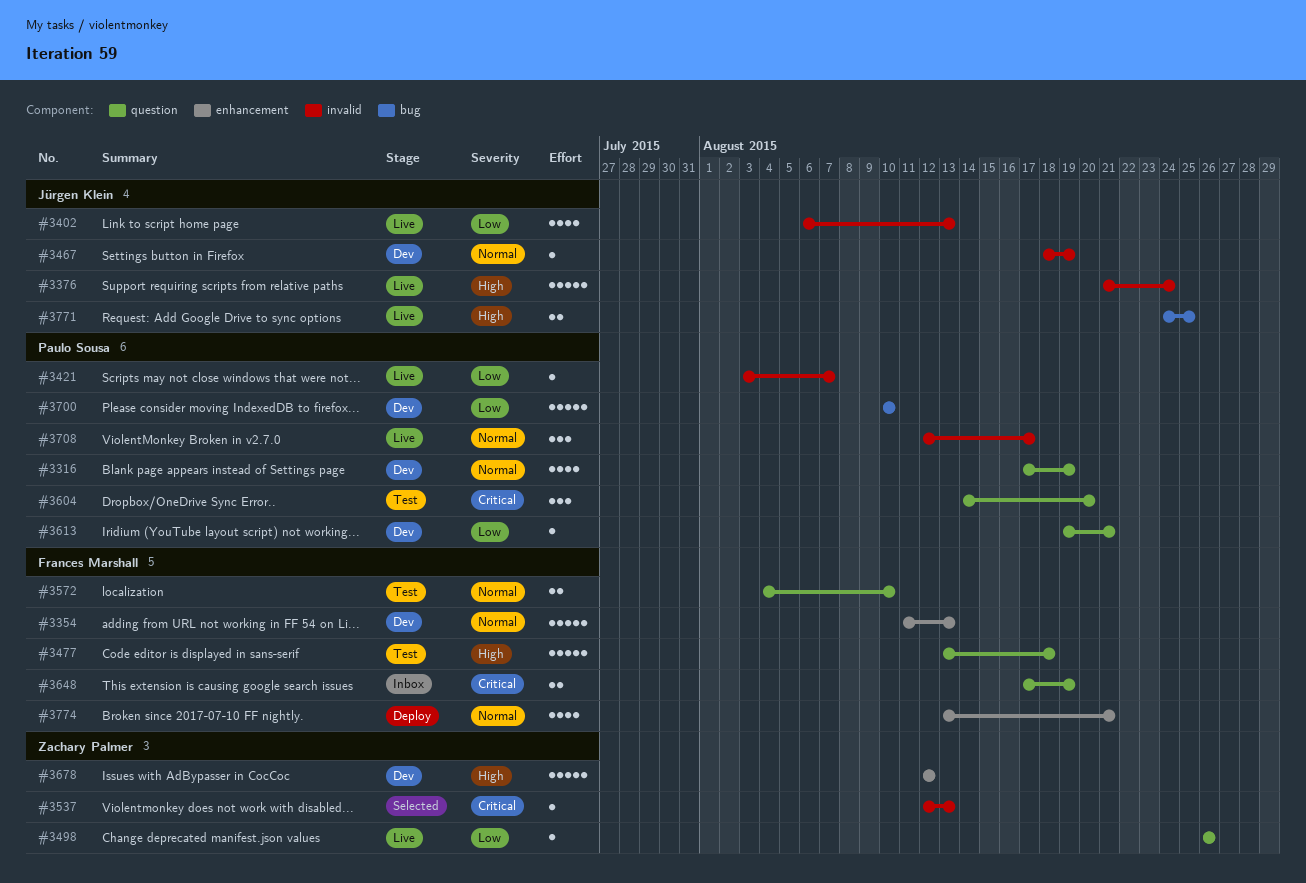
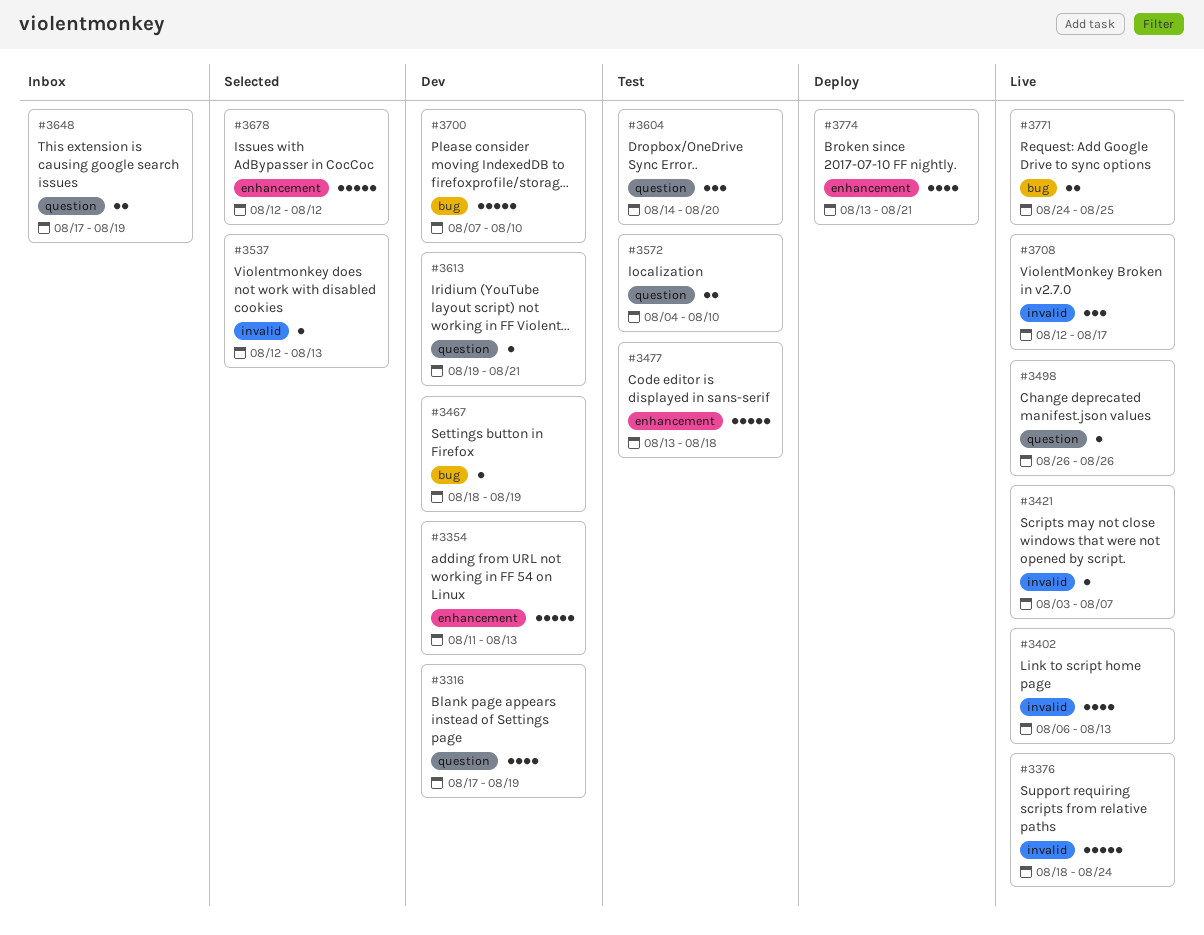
#3376, start: Aug 21 -> Aug 18
#3467, label: invalid -> bug
#3477, label: question -> enhancement
#3678, status: Dev -> Selected
#3700, start: Aug 10 -> Aug 7

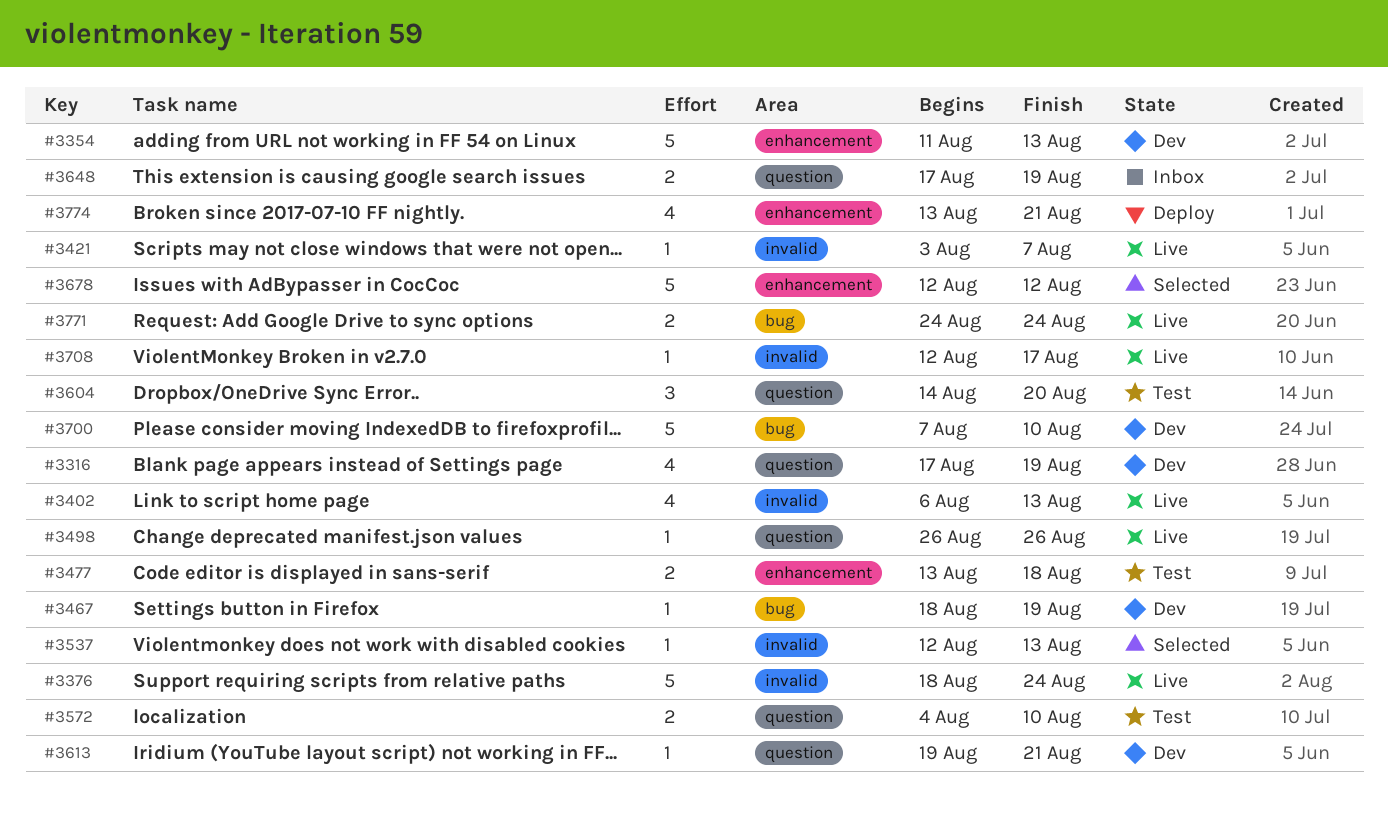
#3477, estimate: 5 -> 2
#3708, estimate: 3 -> 1
#3771, due: Aug 25 -> Aug 24

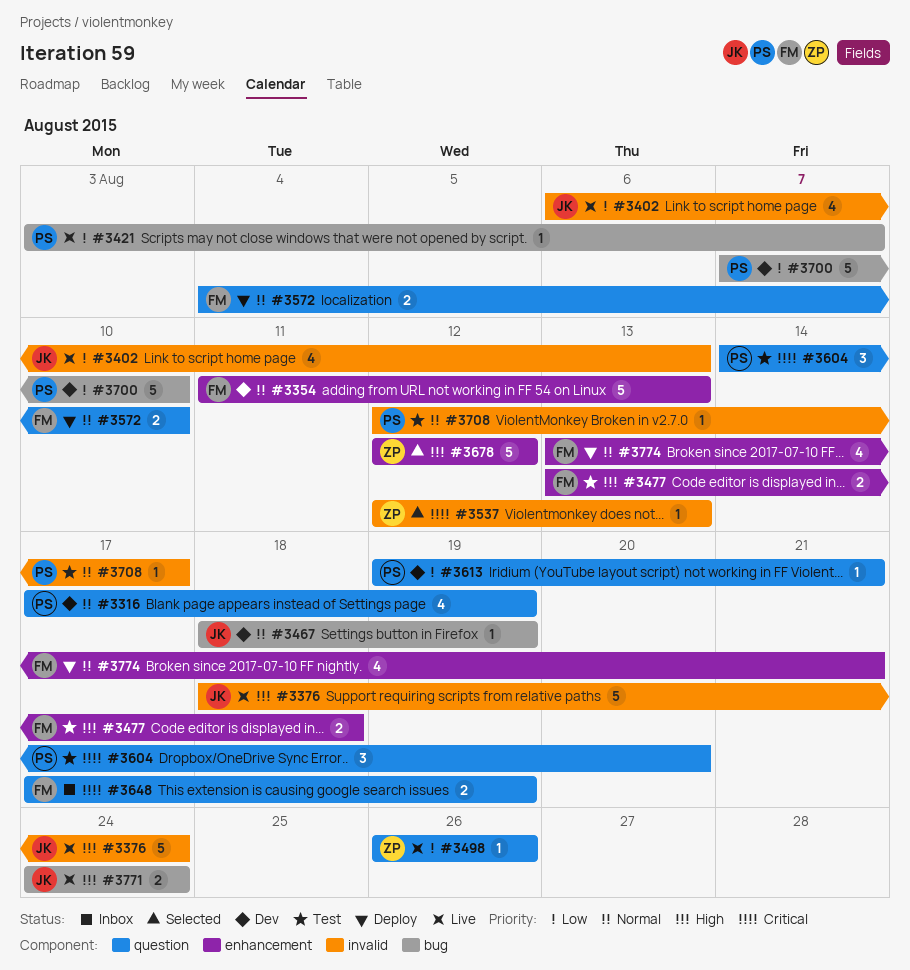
#3421, label: invalid -> bug
#3572, status: Test -> Deploy
#3708, status: Live -> Test

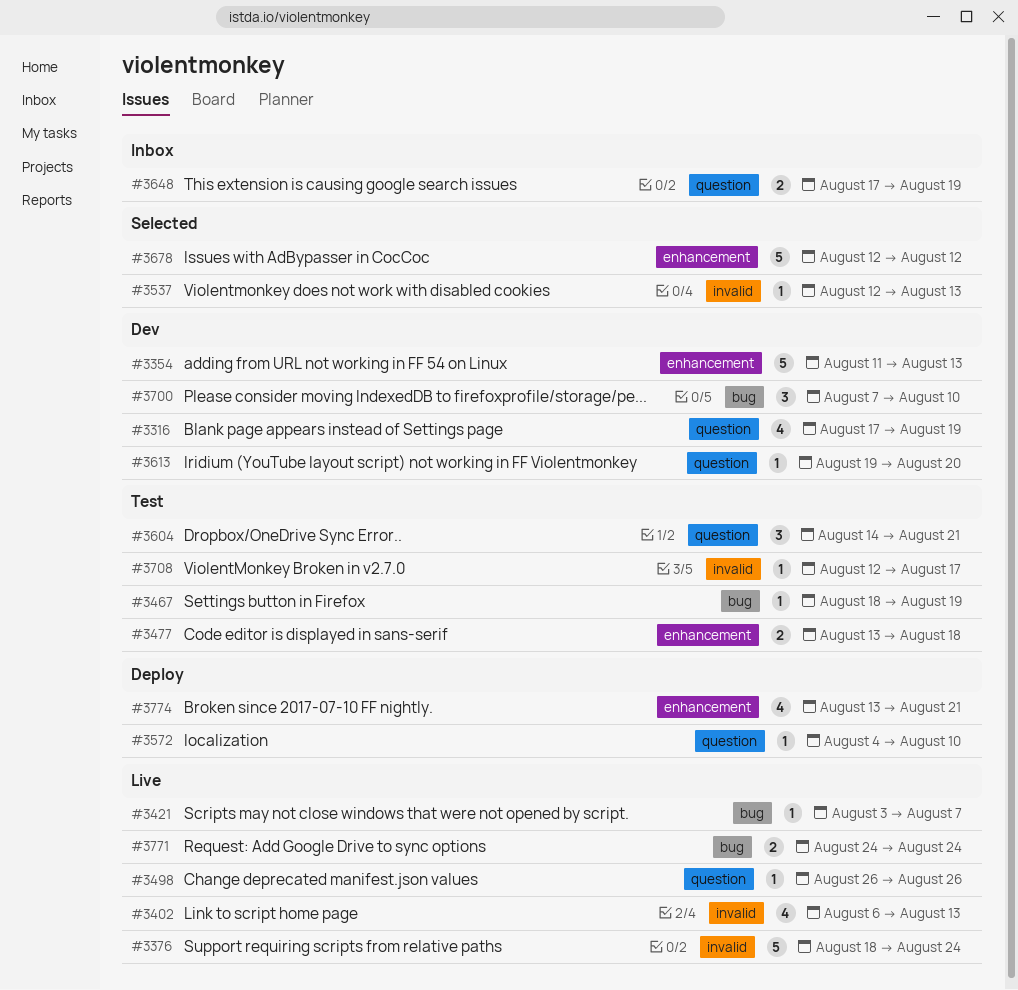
#3467, status: Dev -> Test
#3572, estimate: 2 -> 1
#3604, due: Aug 20 -> Aug 21
#3613, due: Aug 21 -> Aug 20
#3700, estimate: 5 -> 3

